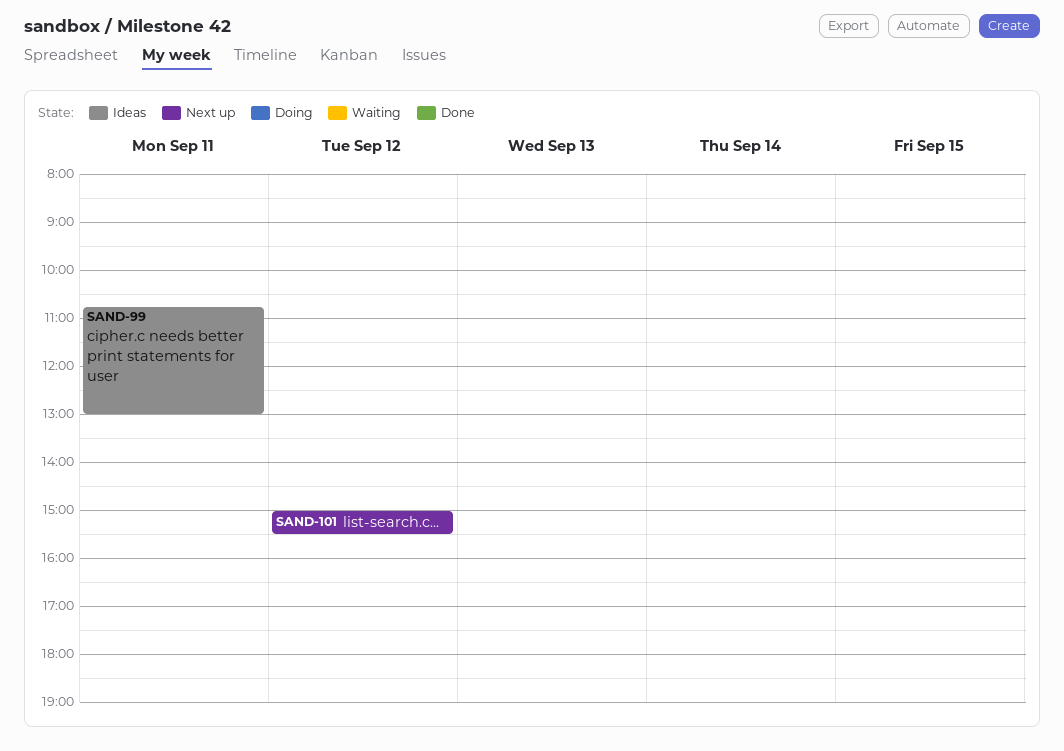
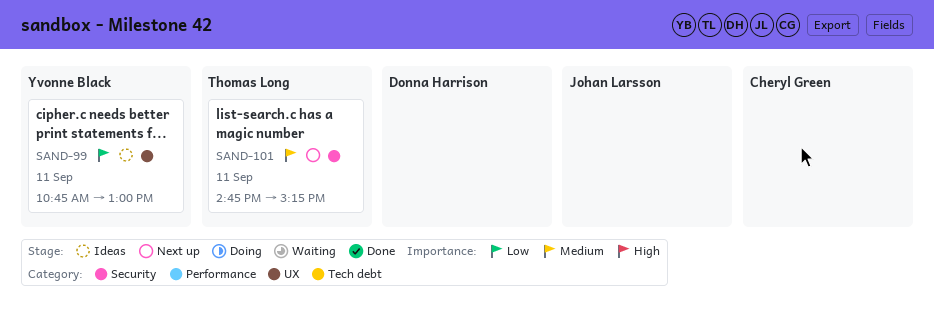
SAND-101, day: Sep 12 -> Sep 11
SAND-101, begins: 15:00 -> 14:45
SAND-101, ends: 15:30 -> 15:15

